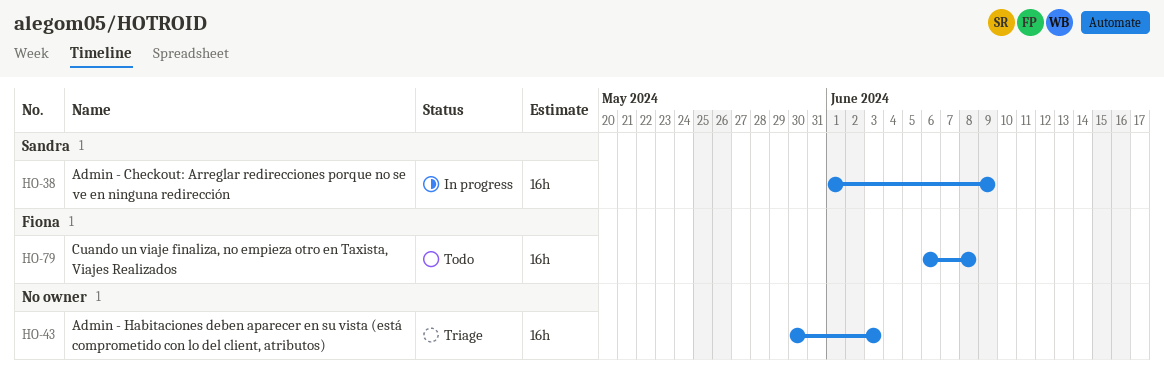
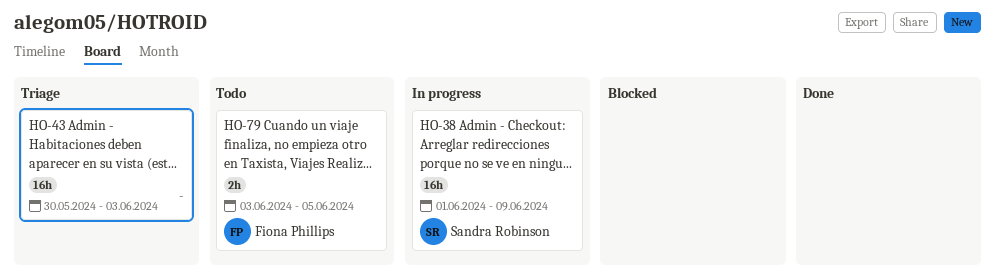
HO-79, estimate: 16h -> 2h
HO-79, start: Jun 6 -> Jun 3
HO-79, due: Jun 8 -> Jun 5

